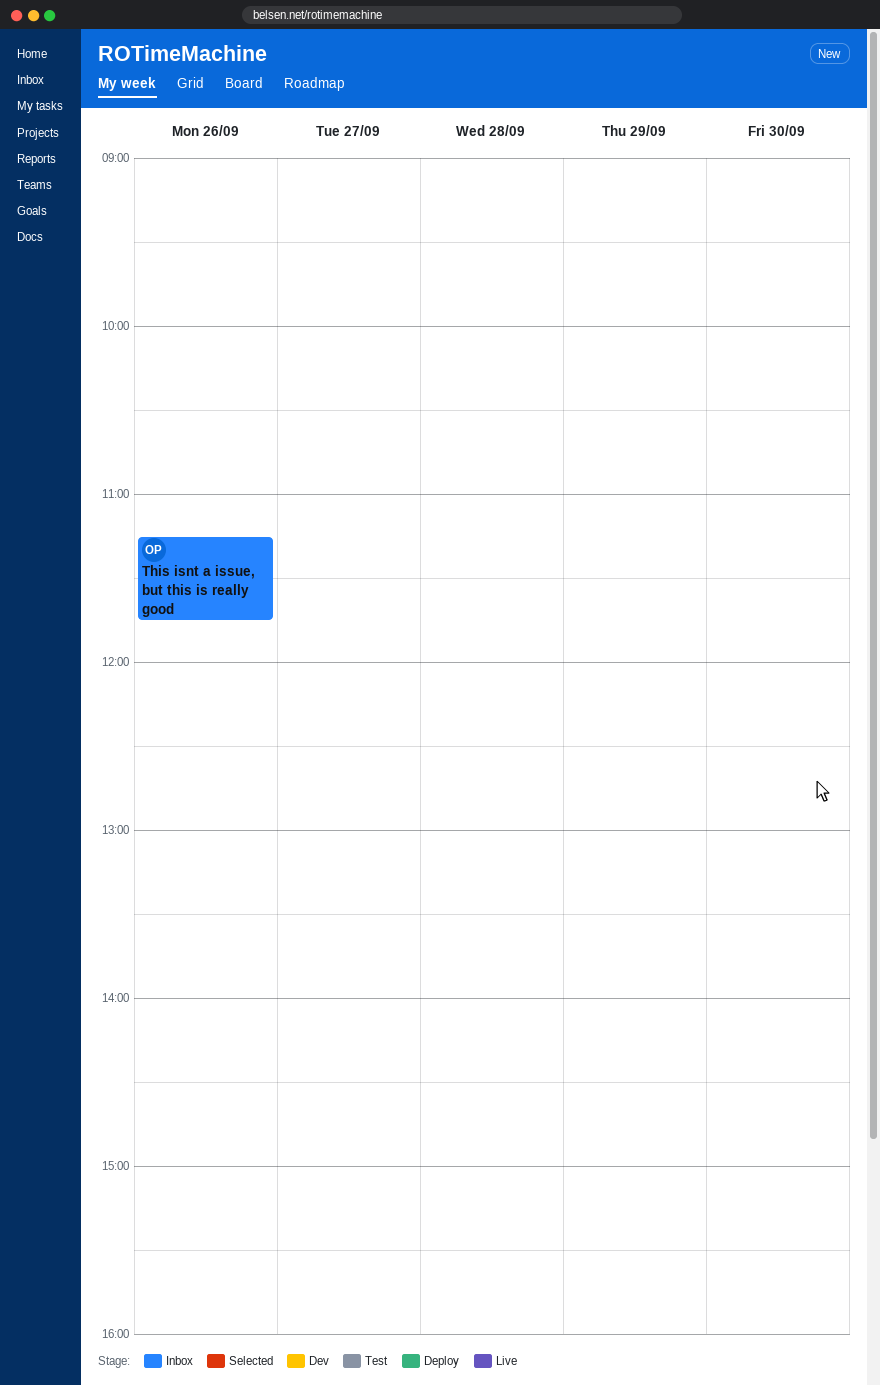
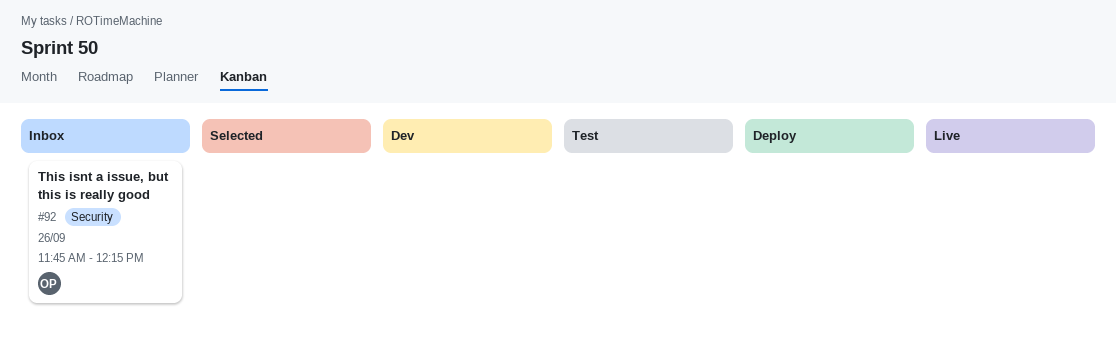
This isnt a issue, but this is really good, begins: 11:15 -> 11:45
This isnt a issue, but this is really good, ends: 11:45 -> 12:15

